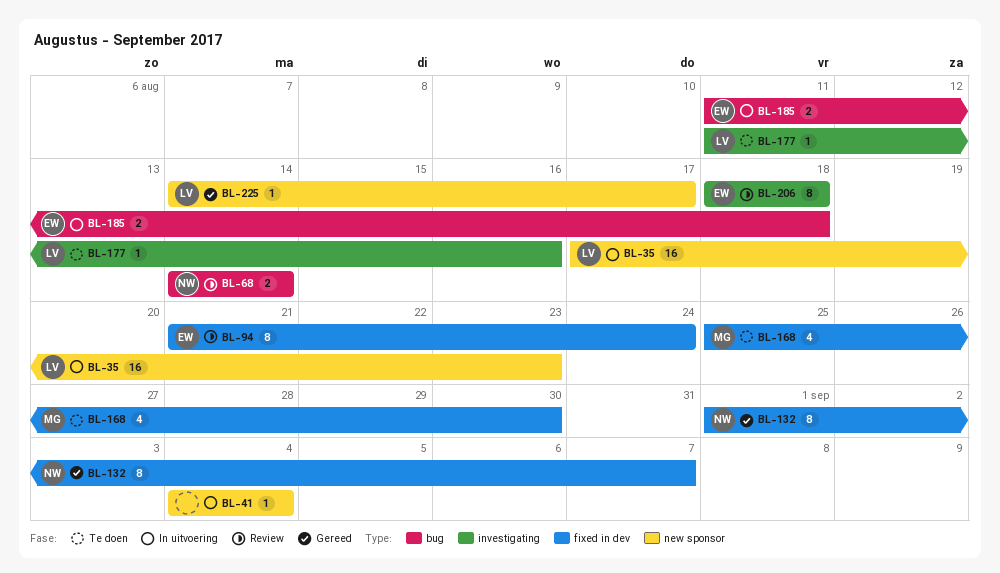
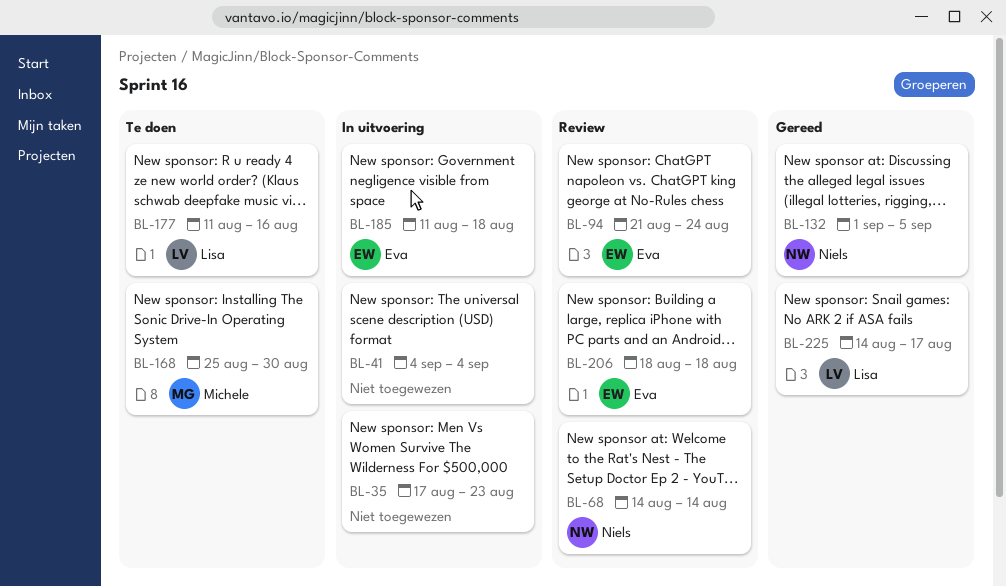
BL-35, owner: Lisa -> none
BL-132, due: Sep 7 -> Sep 5

